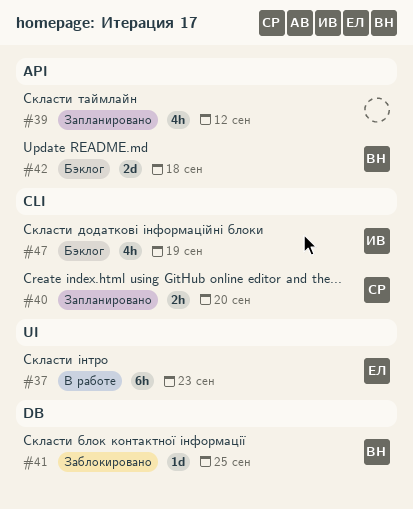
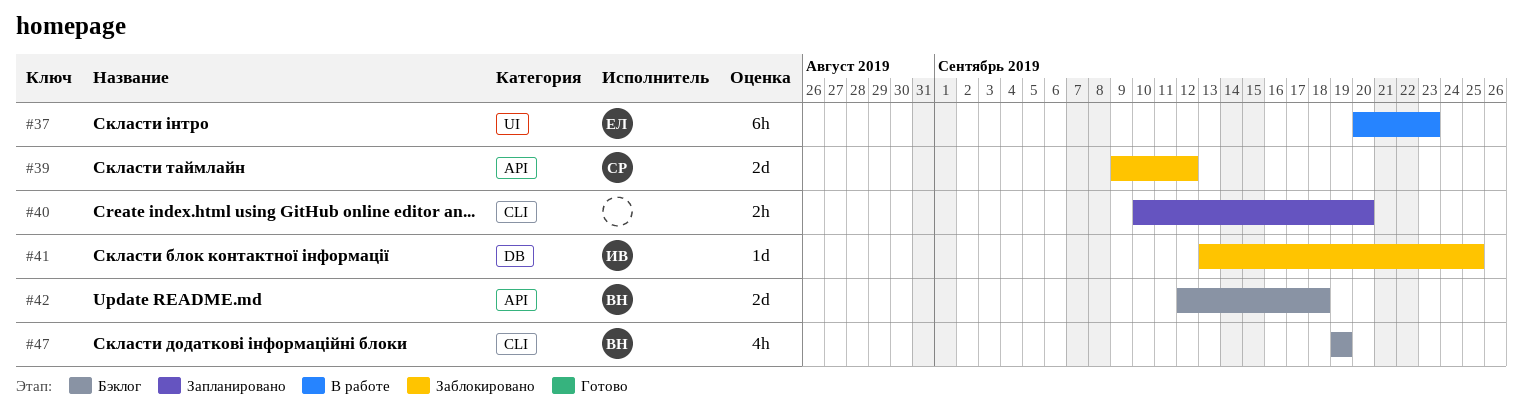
#39, status: Запланировано -> Заблокировано
#39, owner: none -> СР
#39, estimate: 4h -> 2d
#40, owner: СР -> none
#41, owner: ВН -> ИВ
#47, owner: ИВ -> ВН

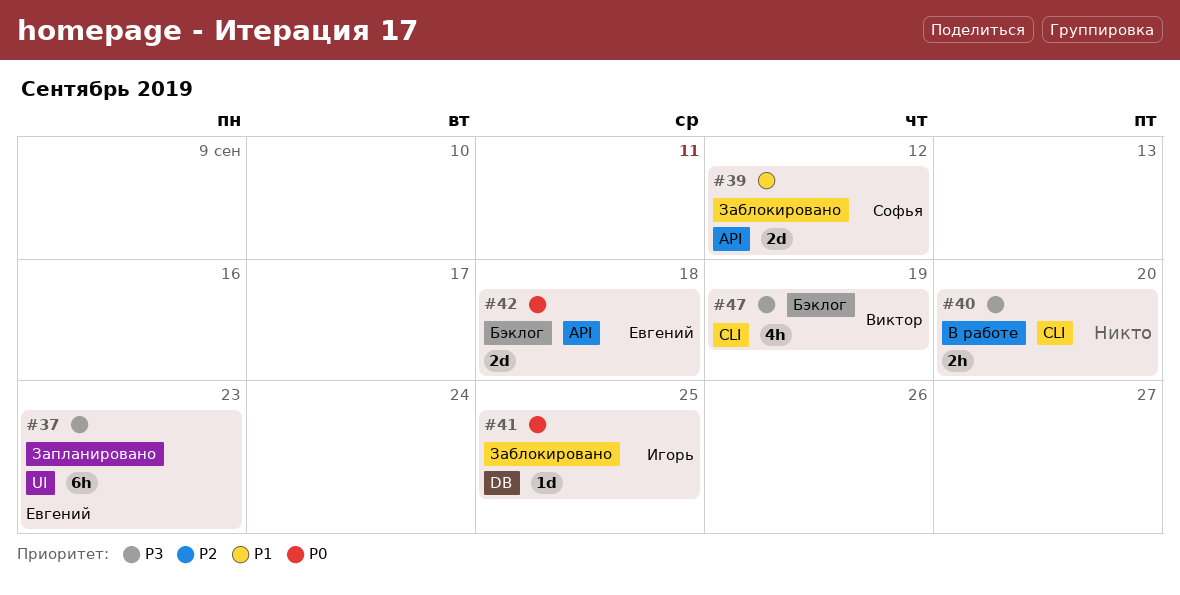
#37, status: В работе -> Запланировано
#40, status: Запланировано -> В работе
#42, owner: Виктор -> Евгений

